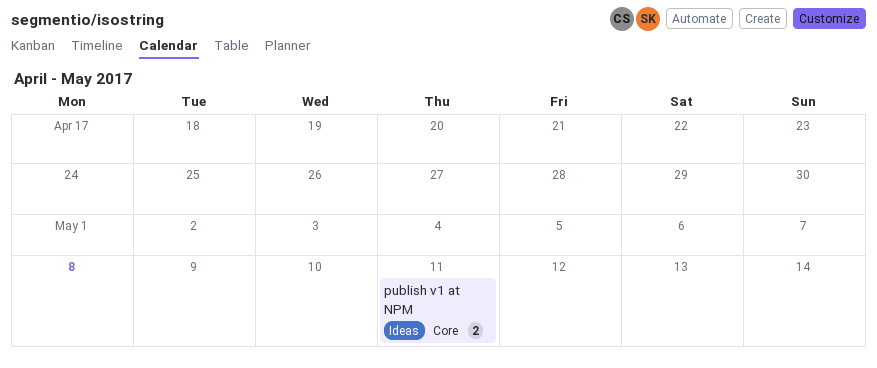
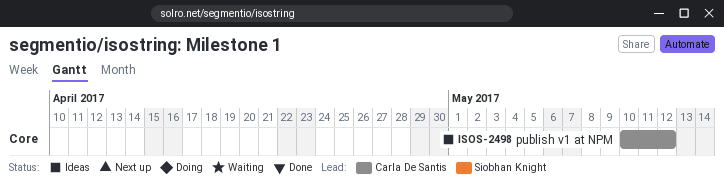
publish v1 at NPM, due: May 11 -> May 12

